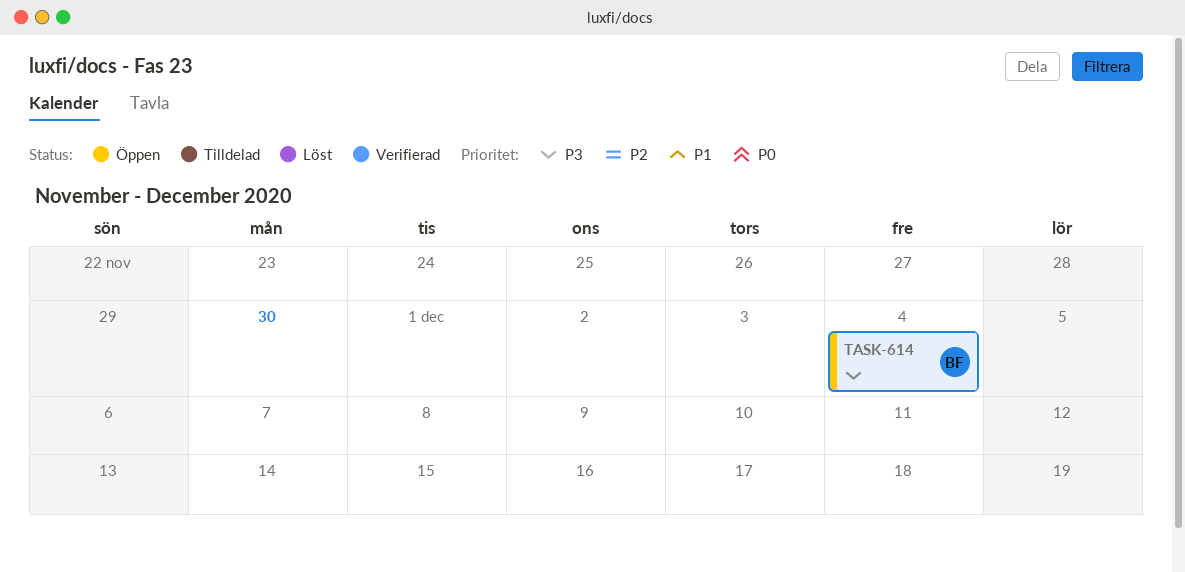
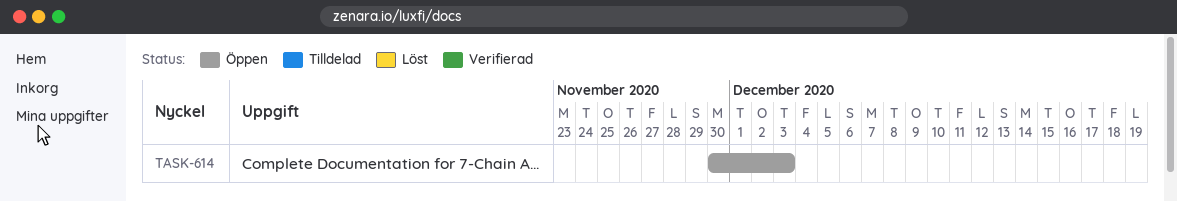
TASK-614, due: Dec 4 -> Dec 3

